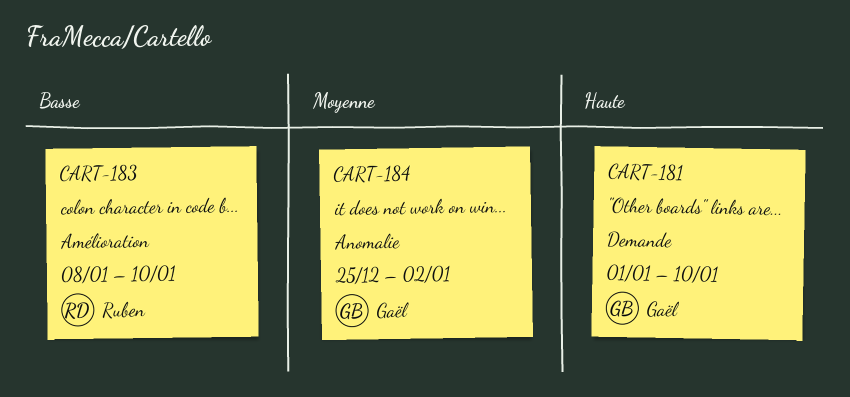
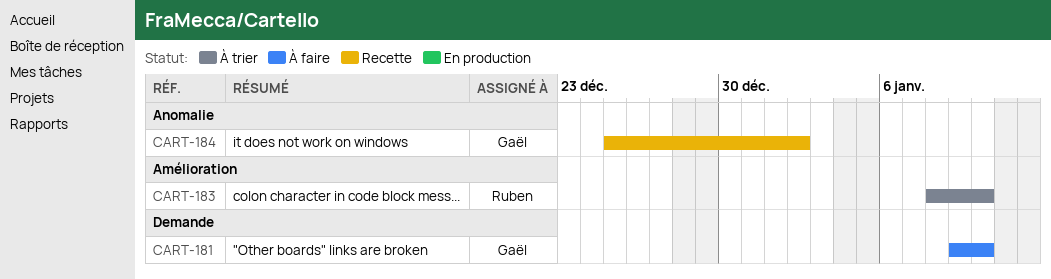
CART-181, start: Jan 1 -> Jan 9

